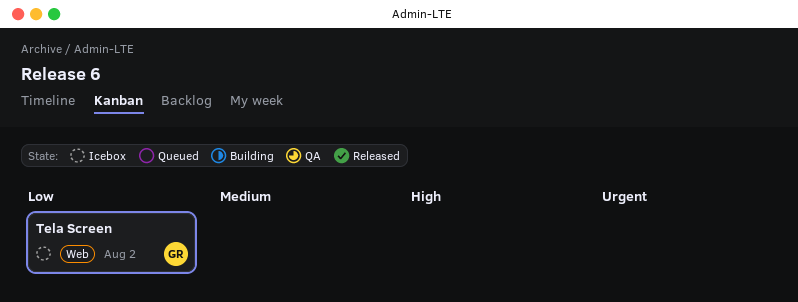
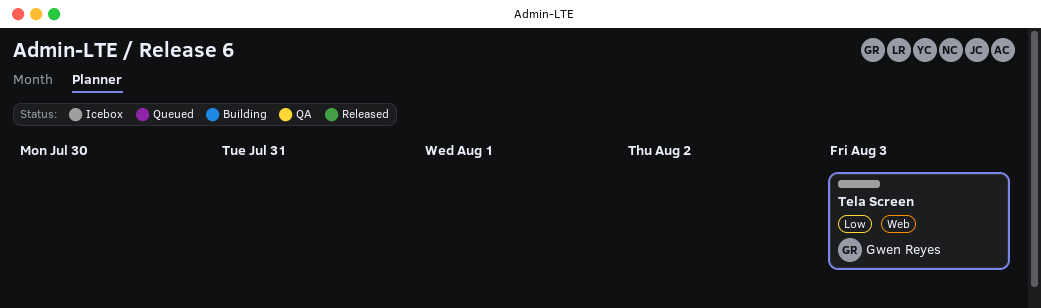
Tela Screen, due: Aug 2 -> Aug 3

